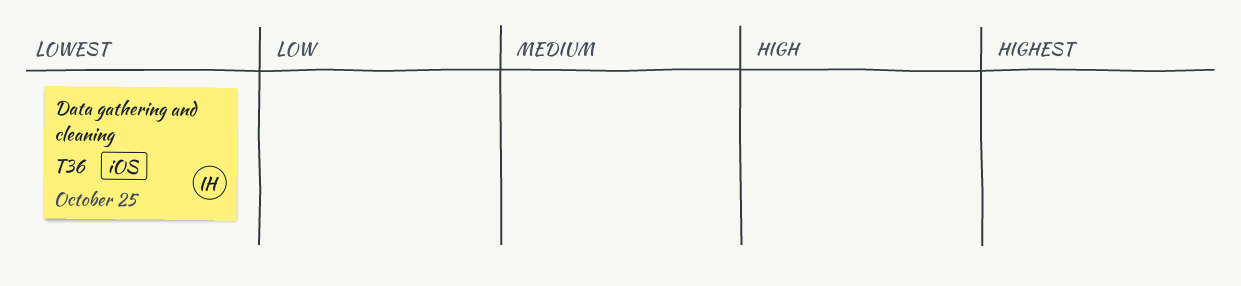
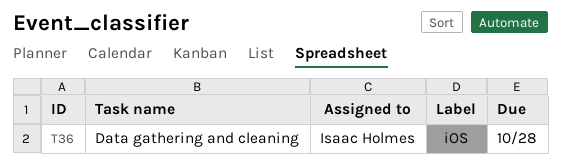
T36, due: Oct 25 -> Oct 28

